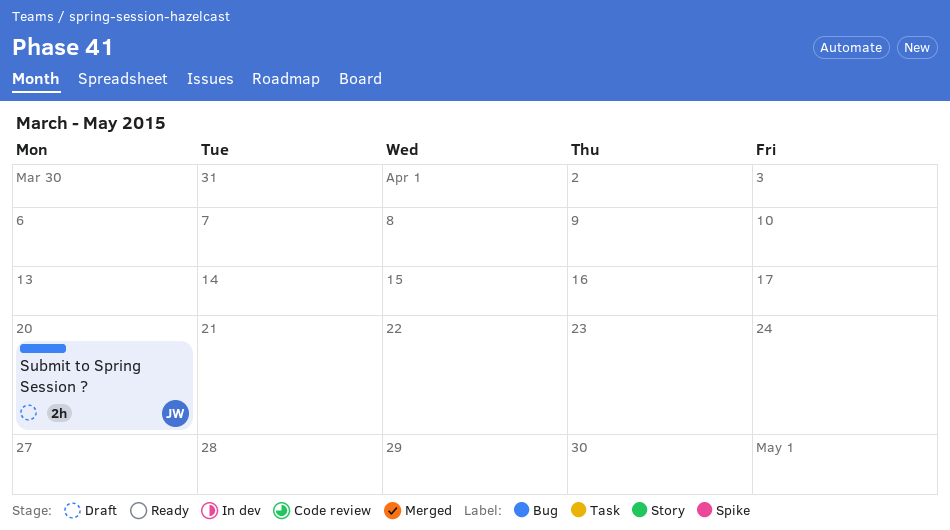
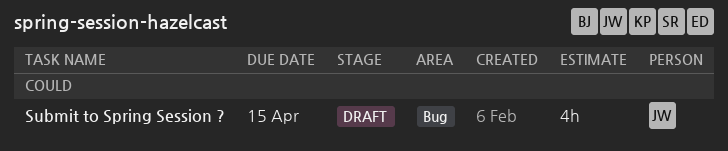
Submit to Spring Session ?, estimate: 2h -> 4h
Submit to Spring Session ?, due: Apr 20 -> Apr 15

